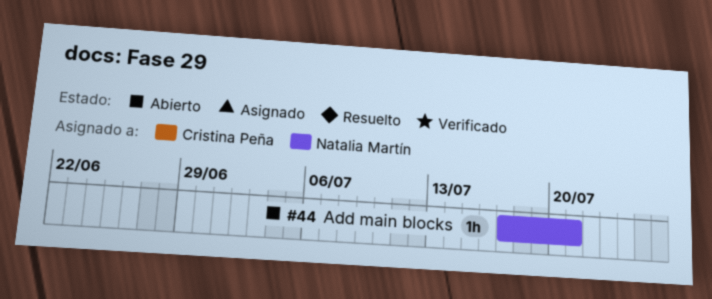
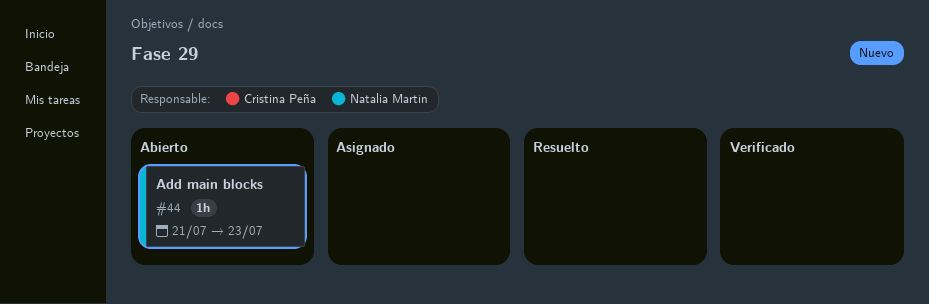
#44, start: Jul 17 -> Jul 21
#44, due: Jul 21 -> Jul 23

